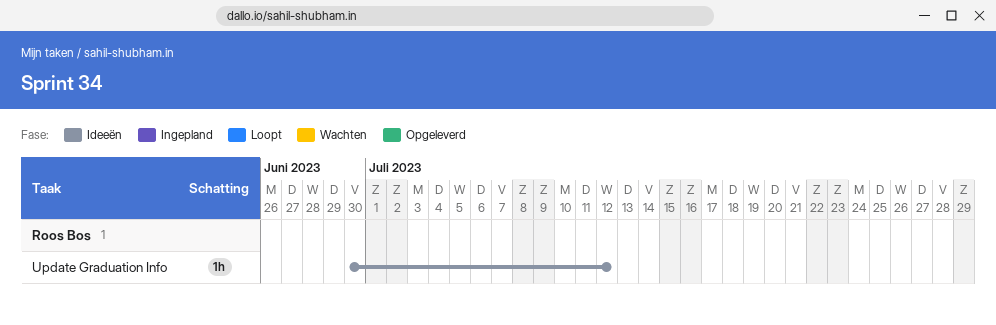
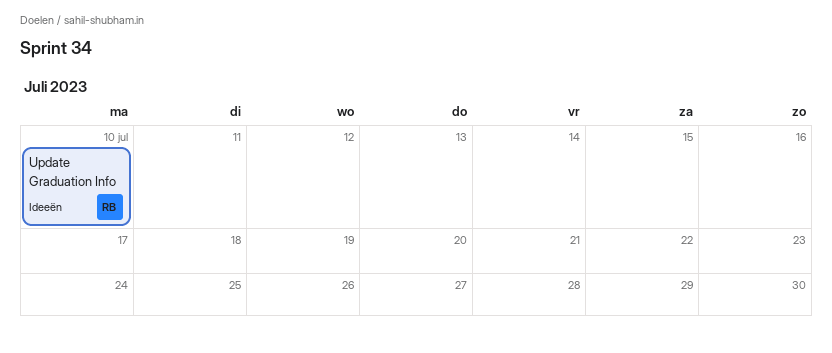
Update Graduation Info, due: Jul 12 -> Jul 10

